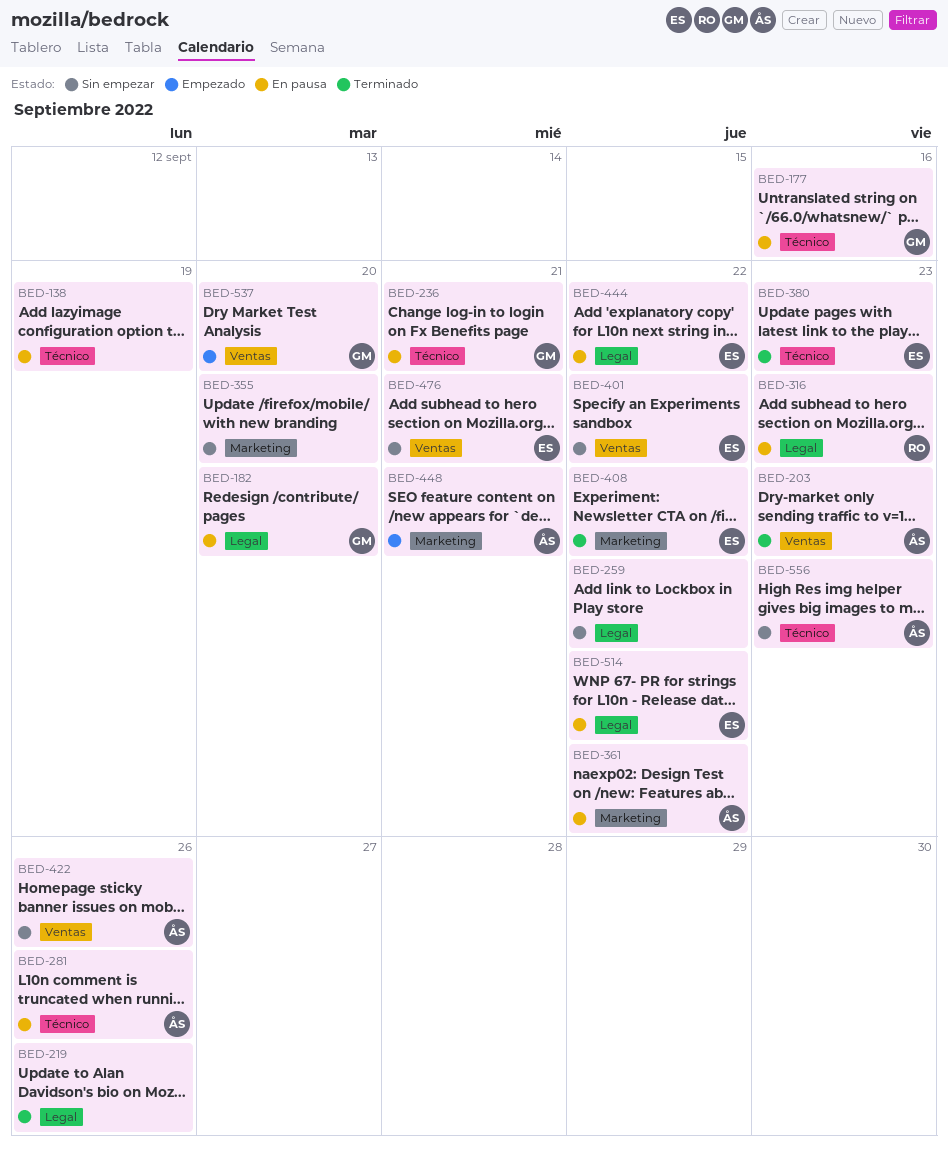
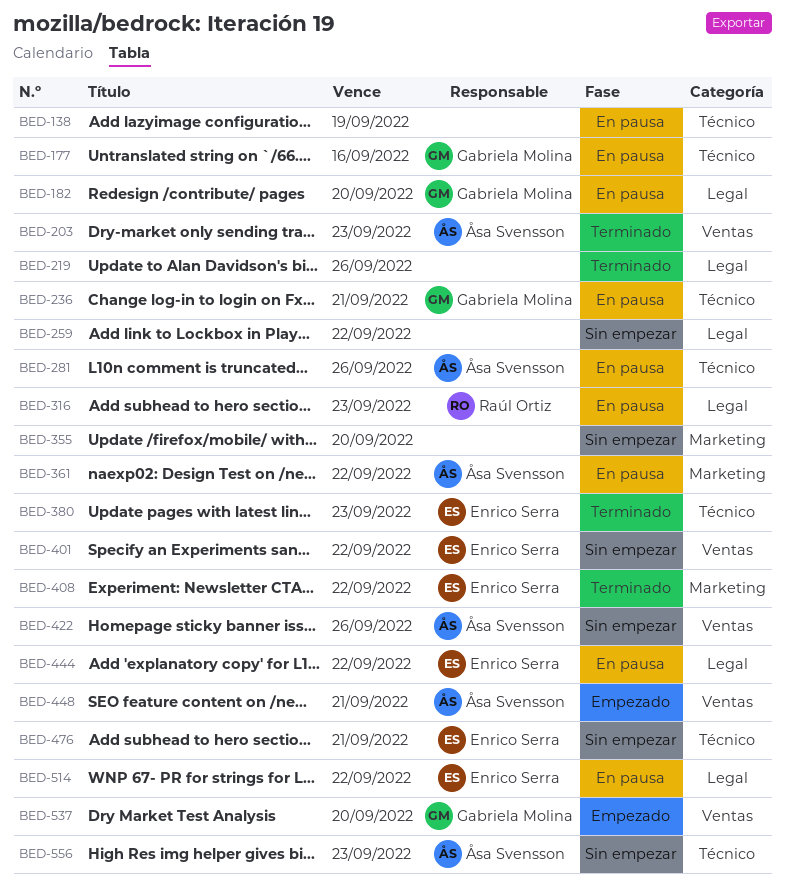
BED-448, label: Marketing -> Ventas
BED-476, label: Ventas -> Técnico

